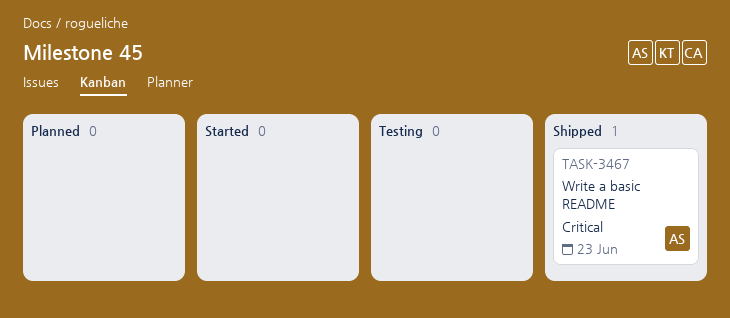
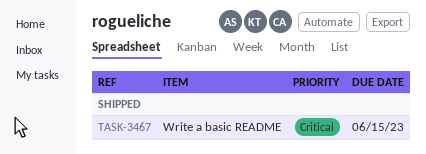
TASK-3467, due: Jun 23 -> Jun 15

